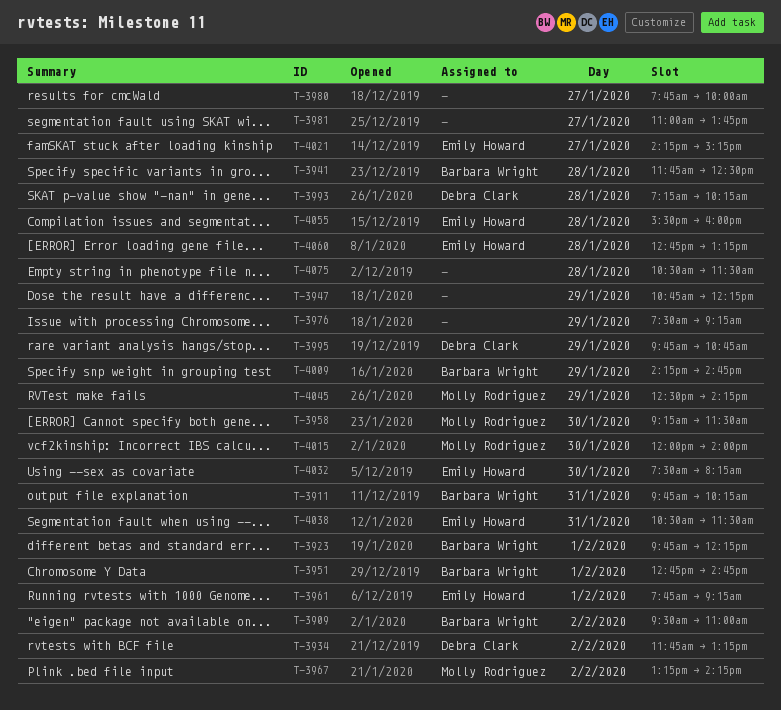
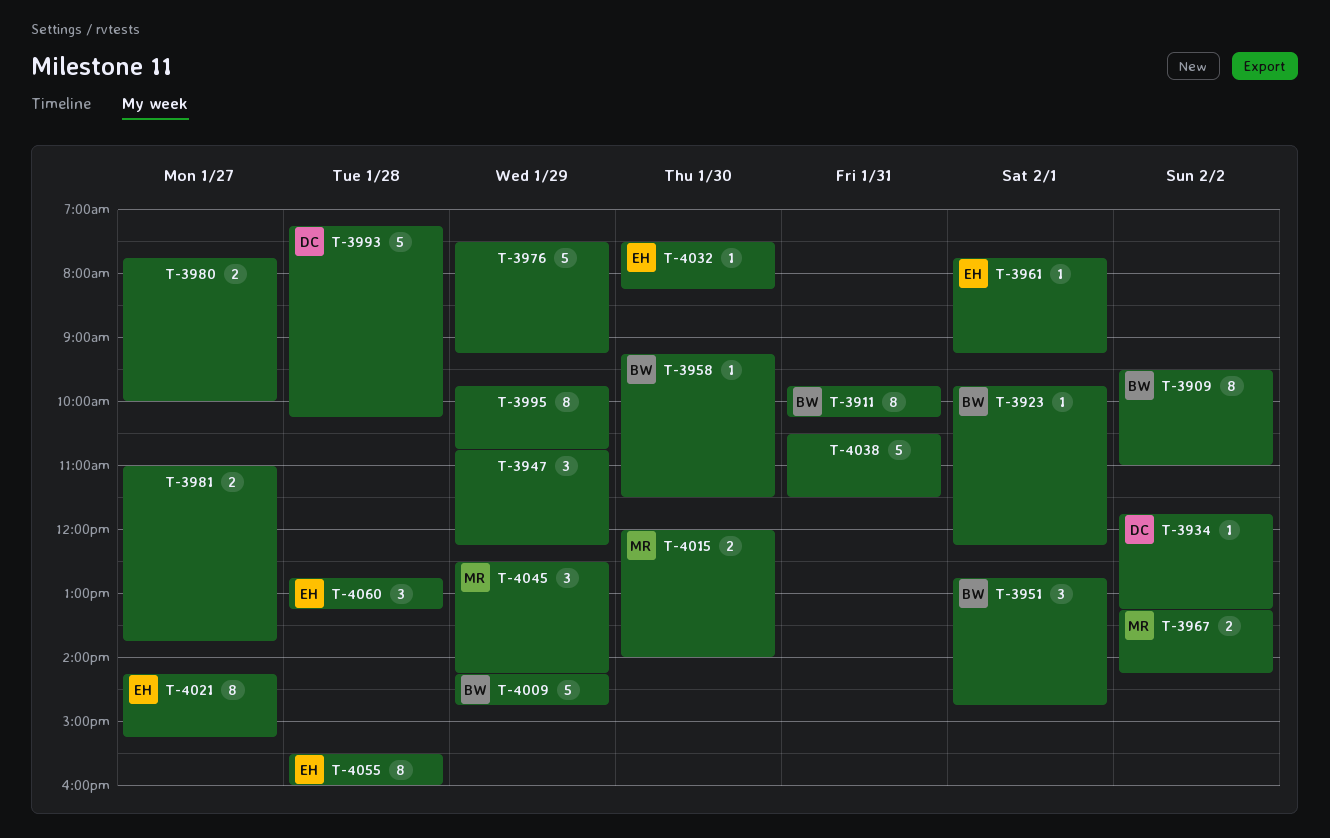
T-3941: present -> none
T-3958, owner: Molly Rodriguez -> Barbara Wright
T-3995, owner: Debra Clark -> none
T-4038, owner: Emily Howard -> none
T-4075: present -> none

